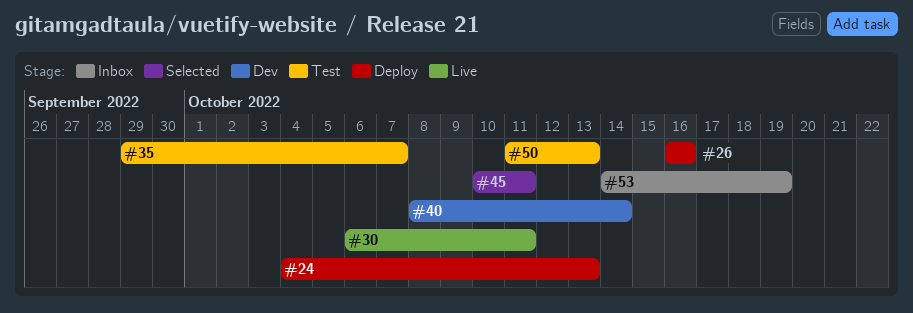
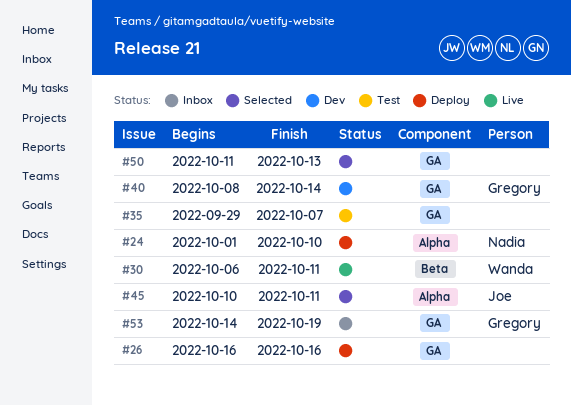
#24, start: Oct 4 -> Oct 1
#24, due: Oct 13 -> Oct 10
#50, status: Test -> Selected

